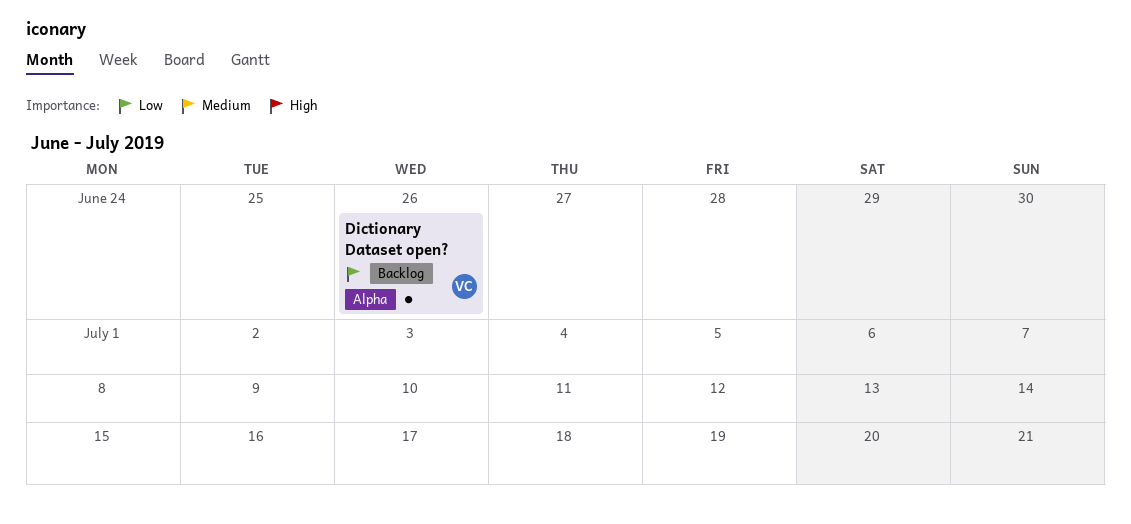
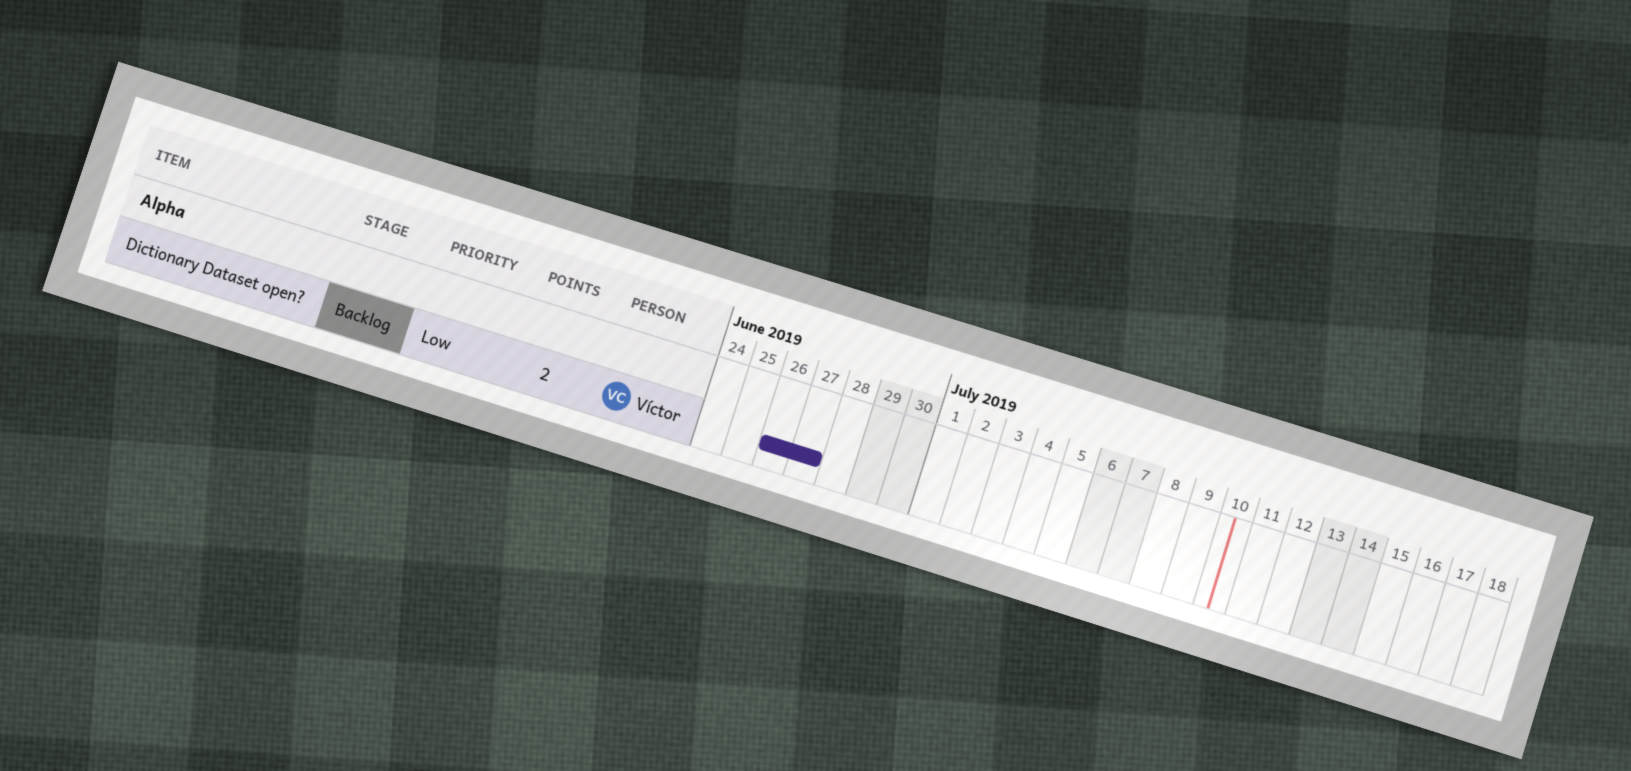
Dictionary Dataset open?, estimate: 1 -> 2
Dictionary Dataset open?, due: Jun 26 -> Jun 27

